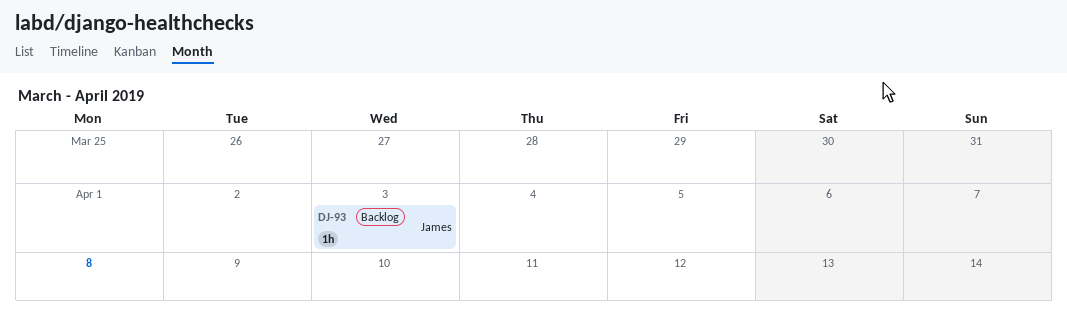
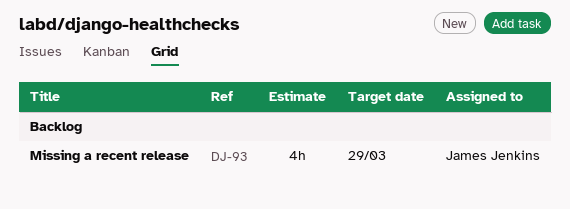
DJ-93, estimate: 1h -> 4h
DJ-93, due: Apr 3 -> Mar 29

